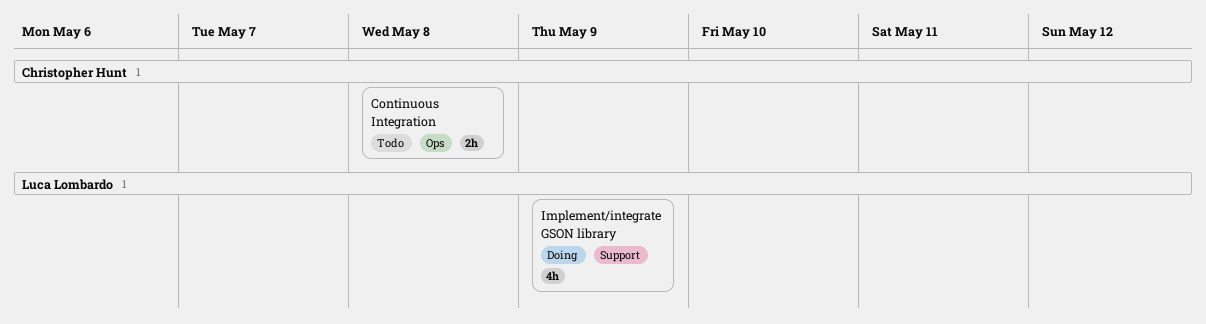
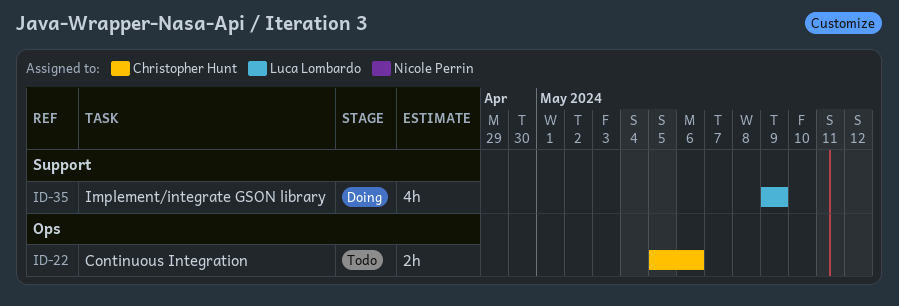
Continuous Integration, due: May 8 -> May 6

